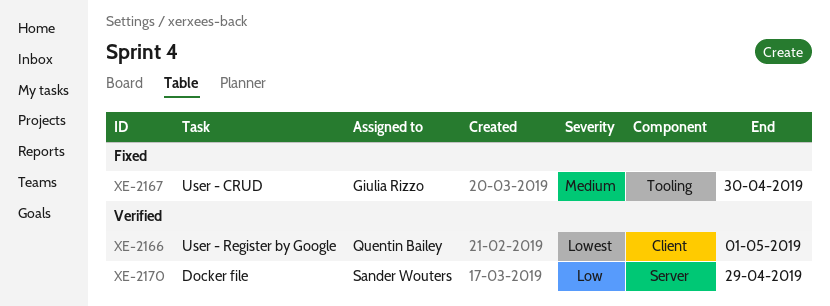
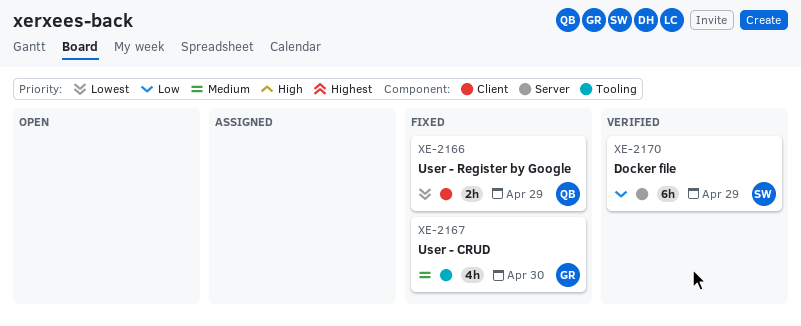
XE-2166, status: Verified -> Fixed
XE-2166, due: May 1 -> Apr 29

